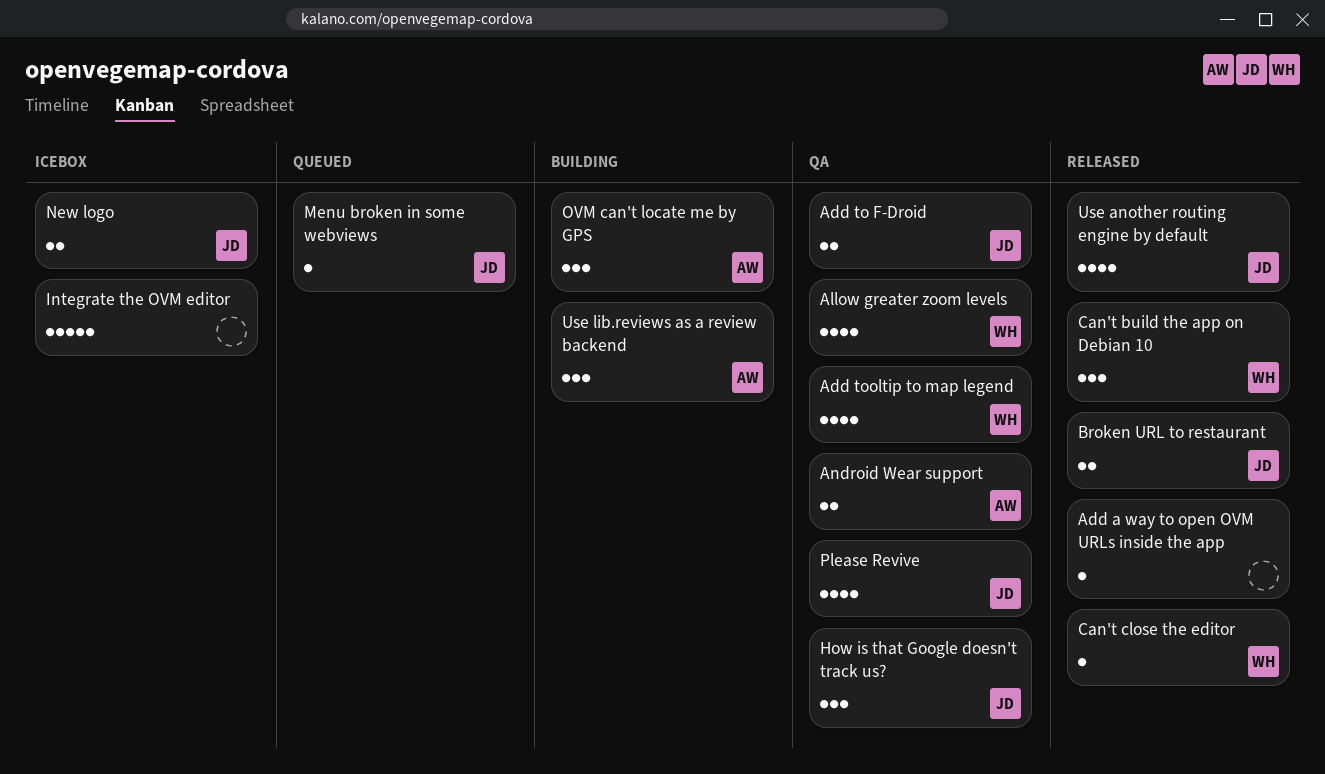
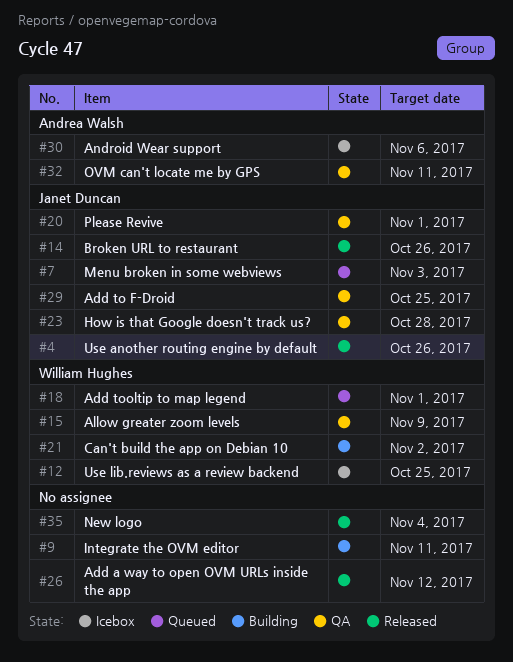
Add tooltip to map legend, status: QA -> Queued
Android Wear support, status: QA -> Icebox
Can't build the app on Debian 10, status: Released -> Building
Can't close the editor: present -> none
Integrate the OVM editor, status: Icebox -> Building
New logo, status: Icebox -> Released
New logo, owner: Janet Duncan -> none
OVM can't locate me by GPS, status: Building -> QA
Use lib.reviews as a review backend, status: Building -> Icebox
Use lib.reviews as a review backend, owner: Andrea Walsh -> William Hughes

